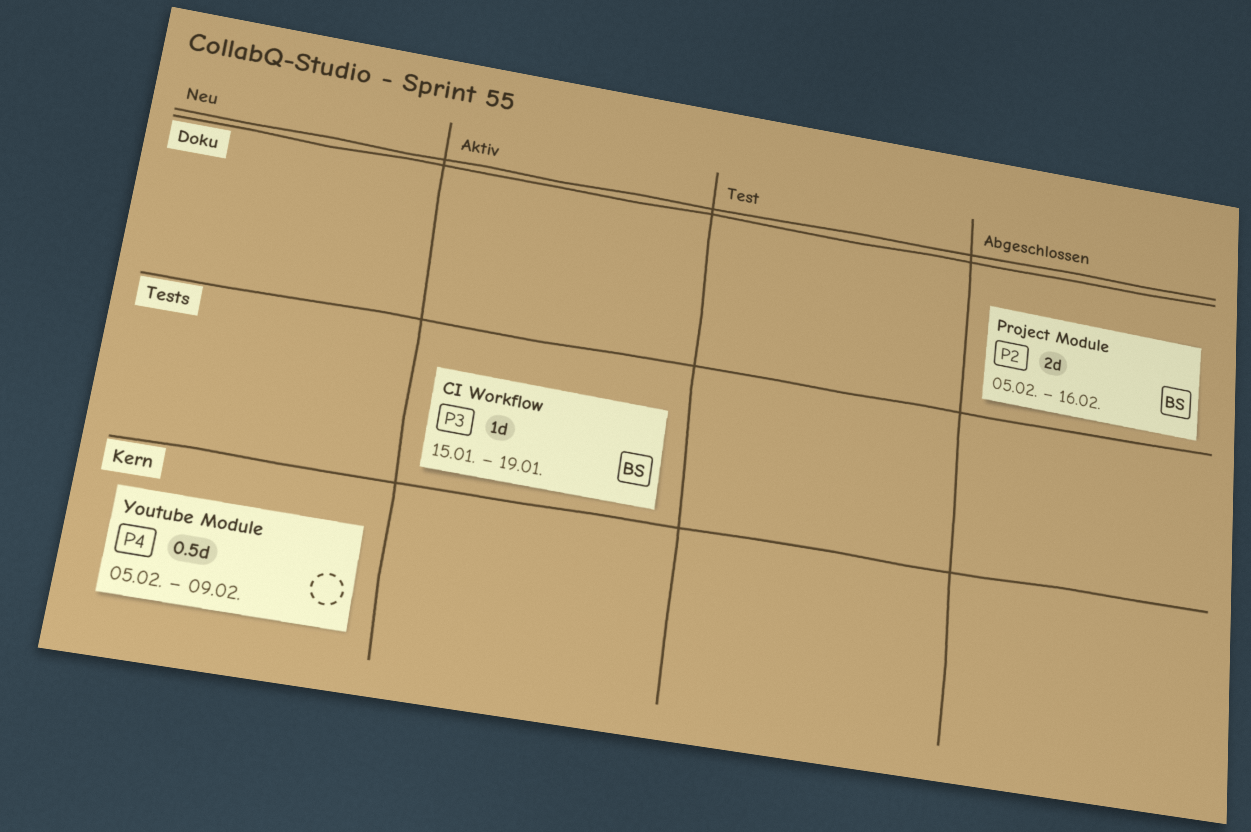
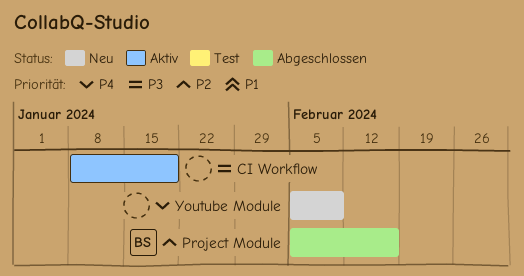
CI Workflow, owner: BS -> none
CI Workflow, start: Jan 15 -> Jan 8

